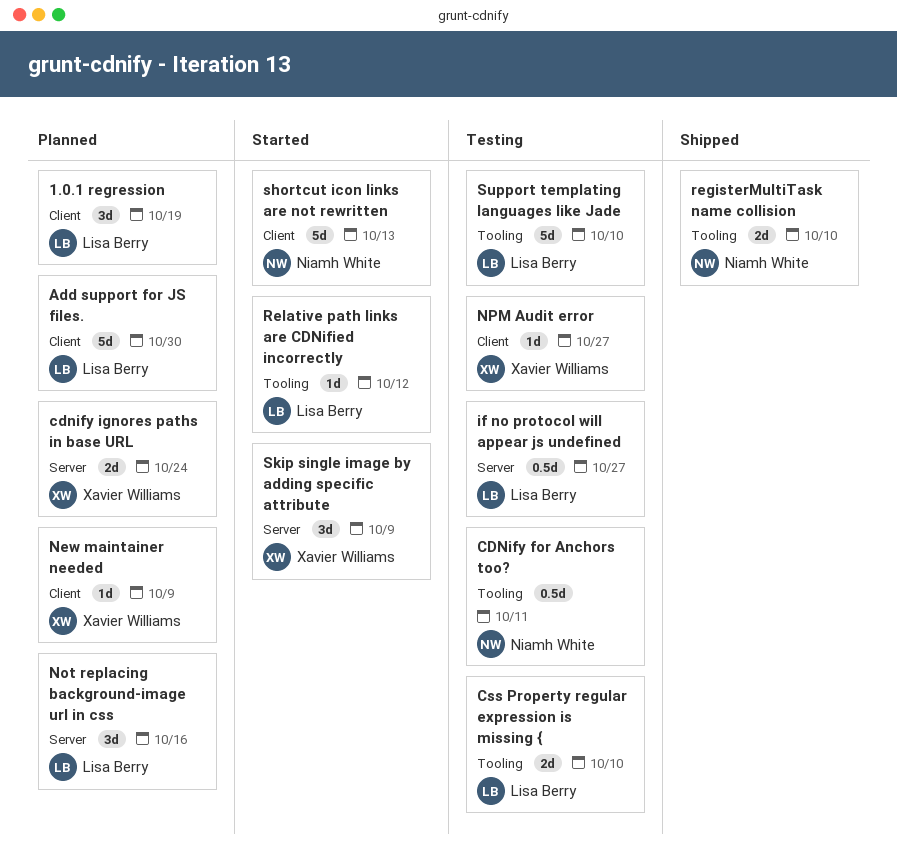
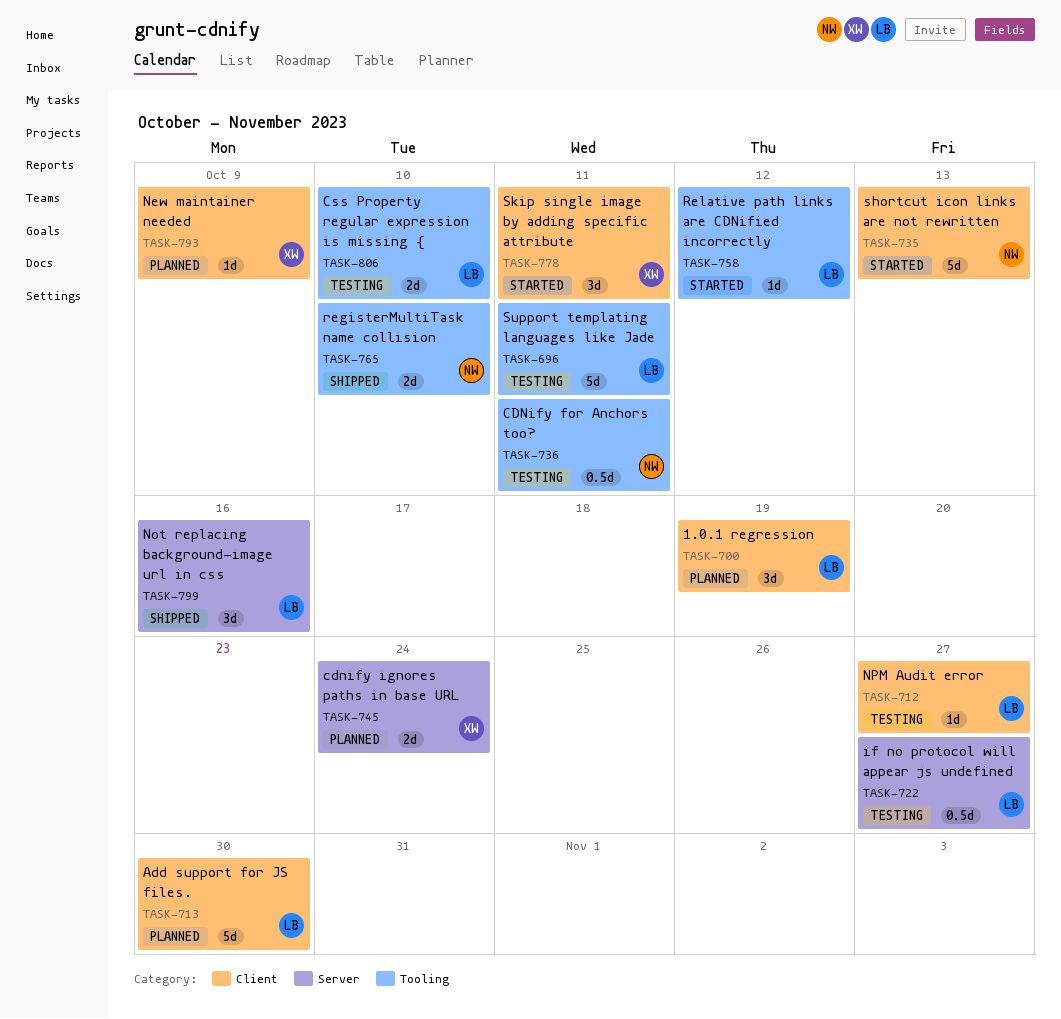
Not replacing background-image url in css, status: Planned -> Shipped
NPM Audit error, owner: Xavier Williams -> Lisa Berry
Skip single image by adding specific attribute, label: Server -> Client
Skip single image by adding specific attribute, due: Oct 9 -> Oct 11
Support templating languages like Jade, due: Oct 10 -> Oct 11

